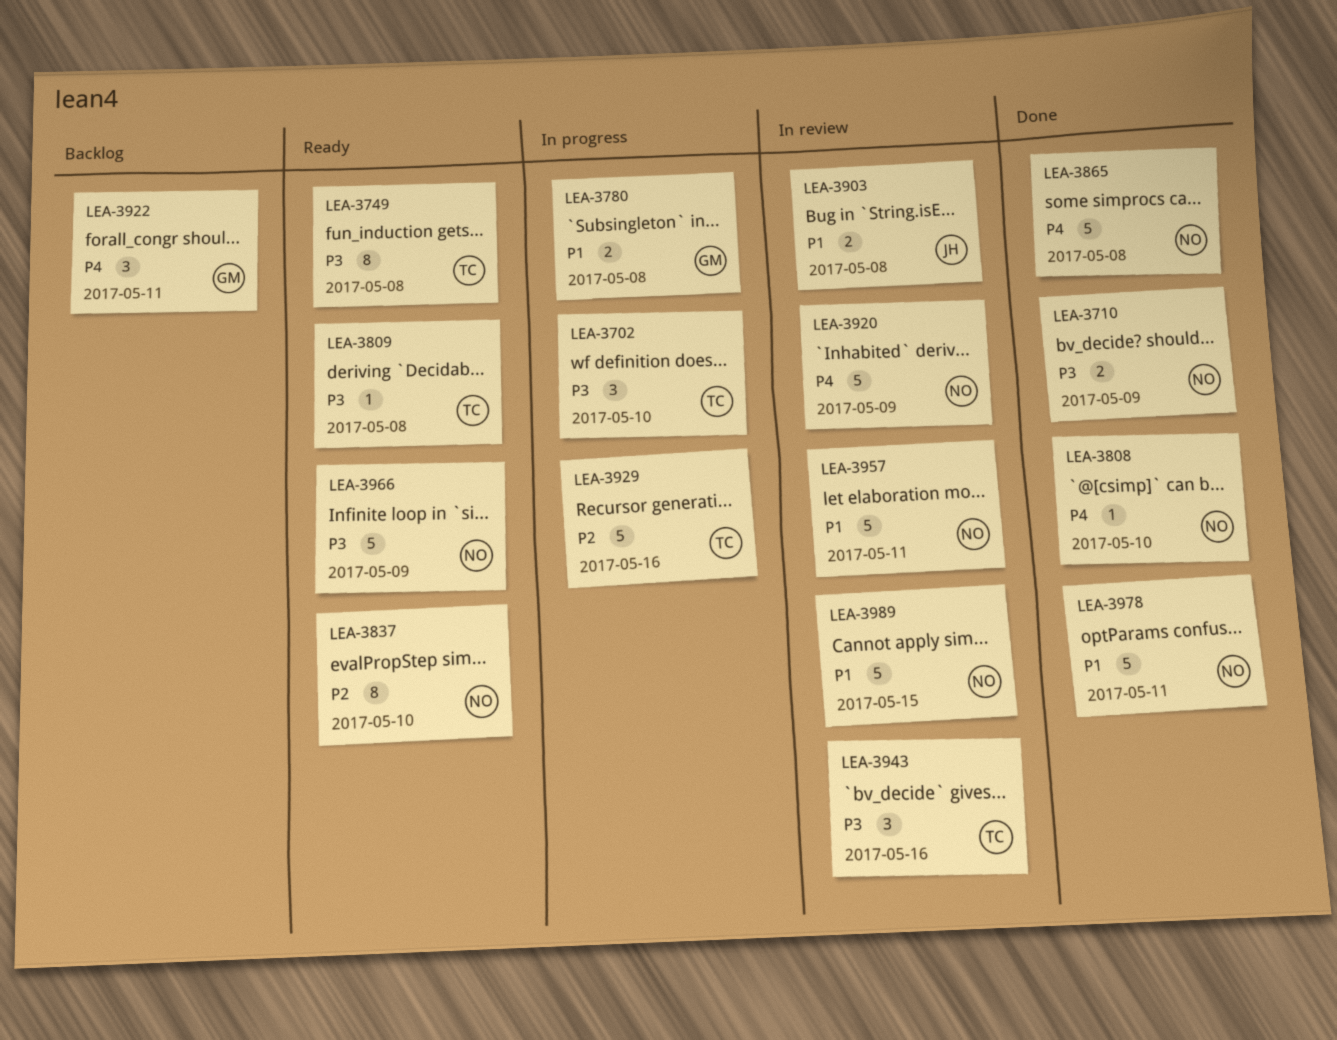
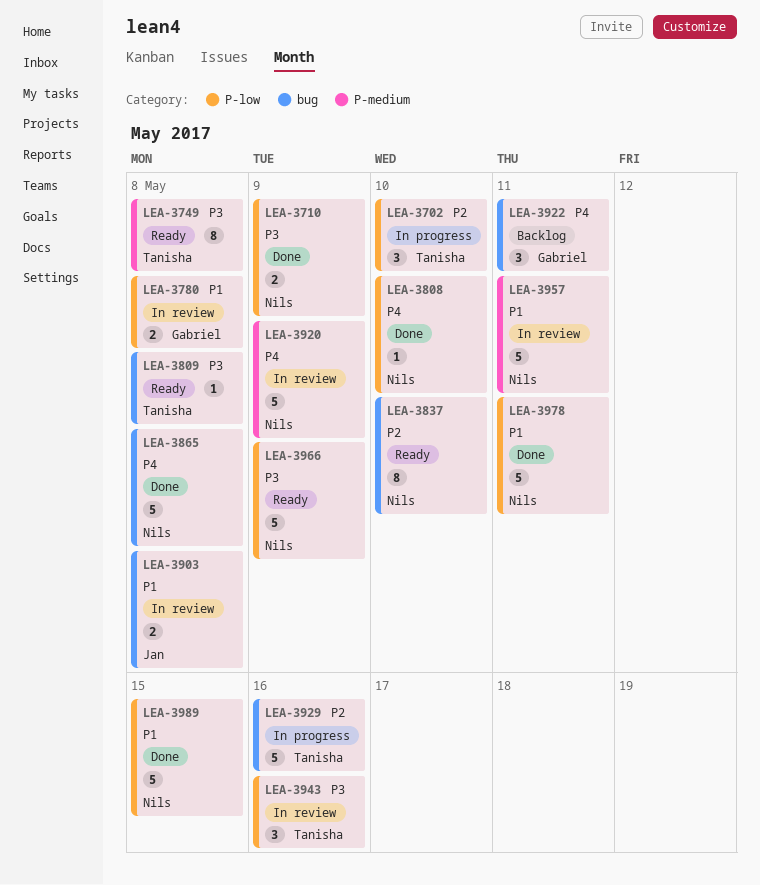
LEA-3702, priority: P3 -> P2
LEA-3780, status: In progress -> In review
LEA-3989, status: In review -> Done

